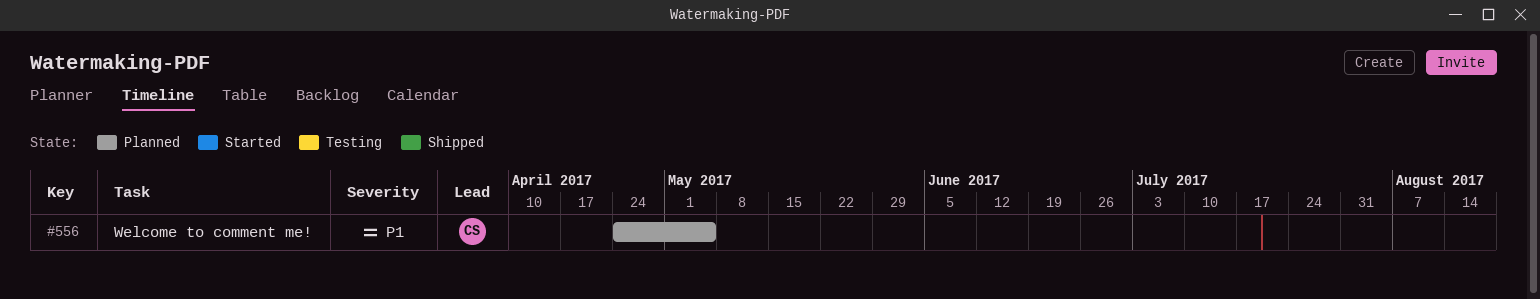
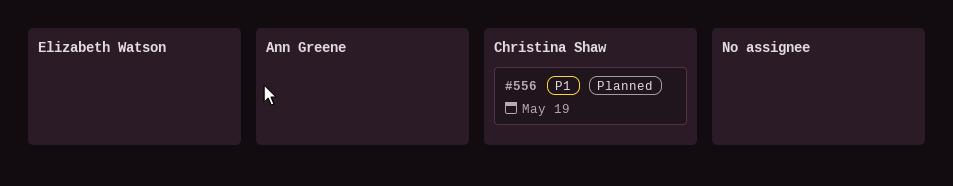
#556, due: May 5 -> May 19

